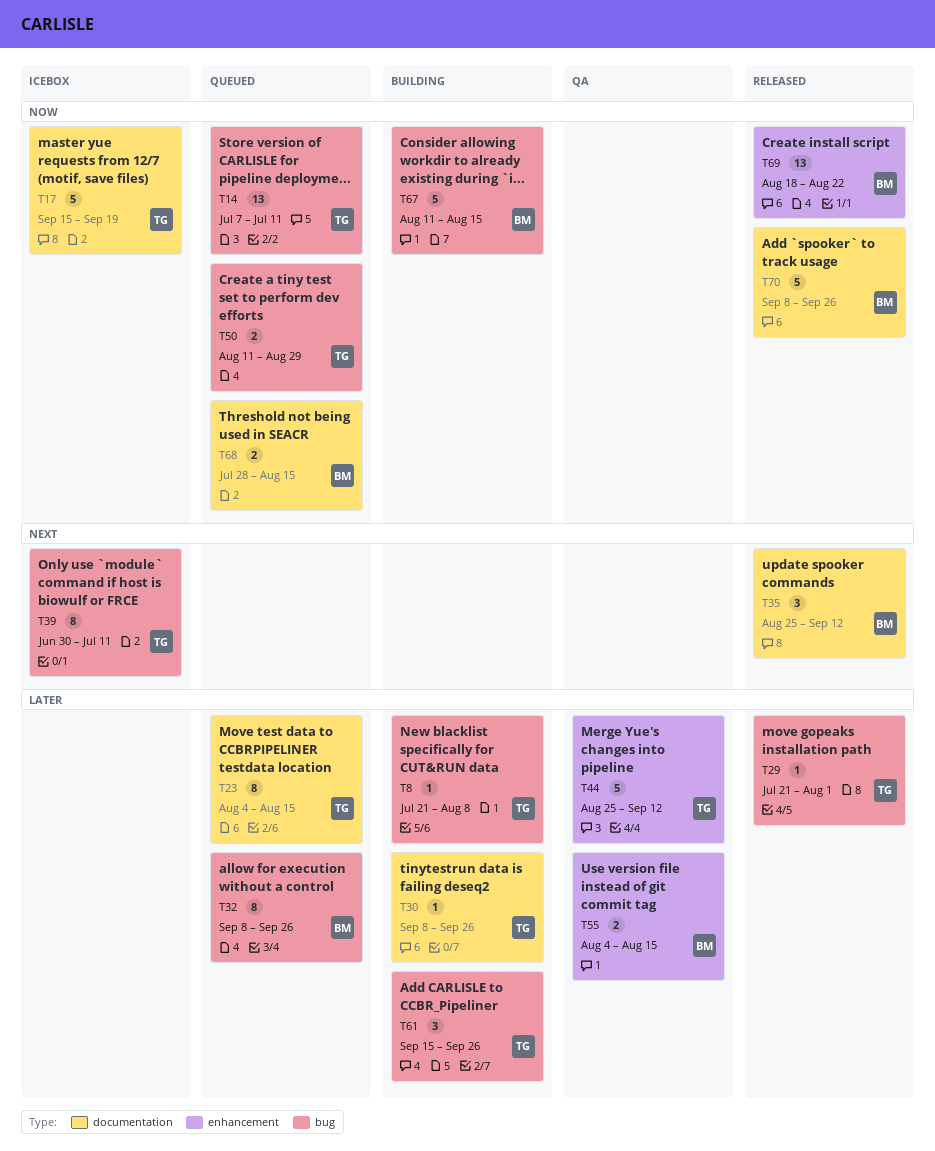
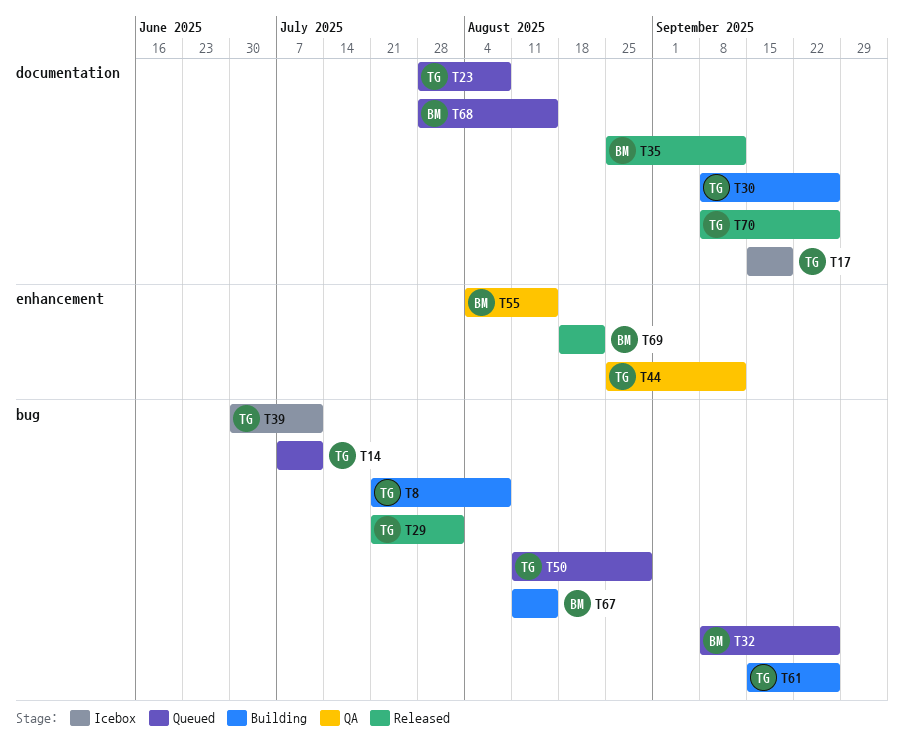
T23, start: Aug 4 -> Jul 28
T23, due: Aug 15 -> Aug 8
T70, owner: BM -> TG

